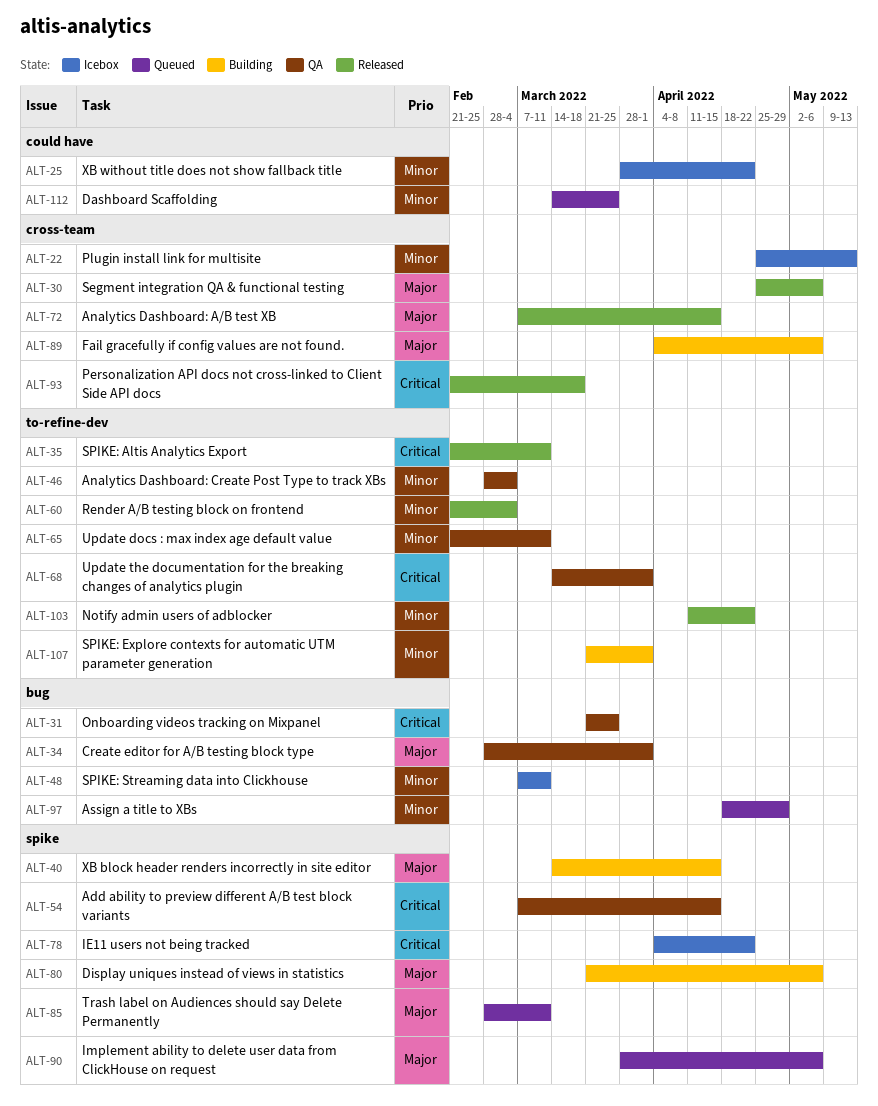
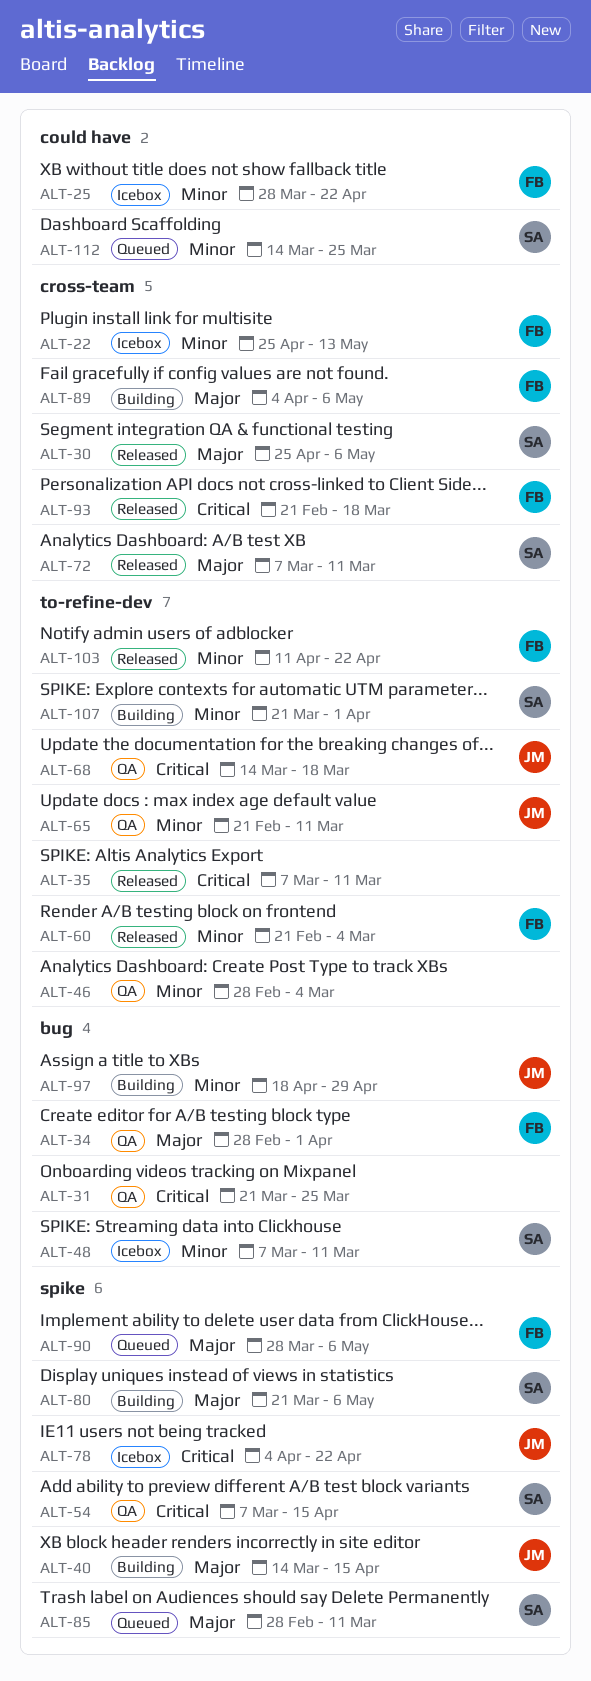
ALT-35, start: Feb 21 -> Mar 7
ALT-68, due: Apr 1 -> Mar 18
ALT-72, due: Apr 15 -> Mar 11
ALT-97, status: Queued -> Building

